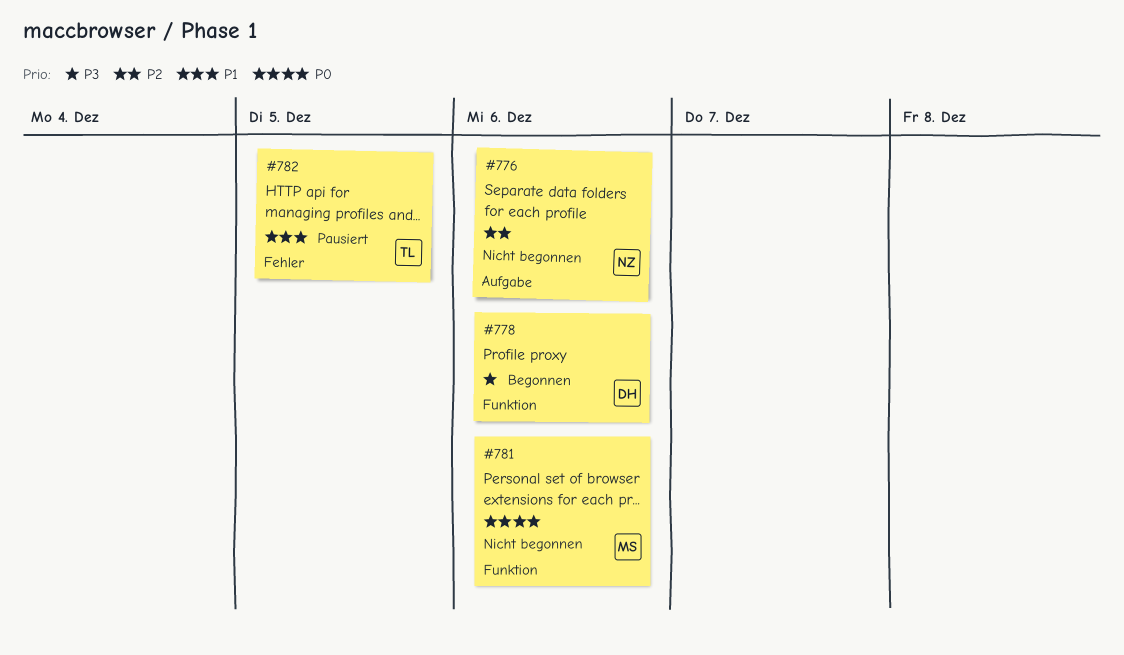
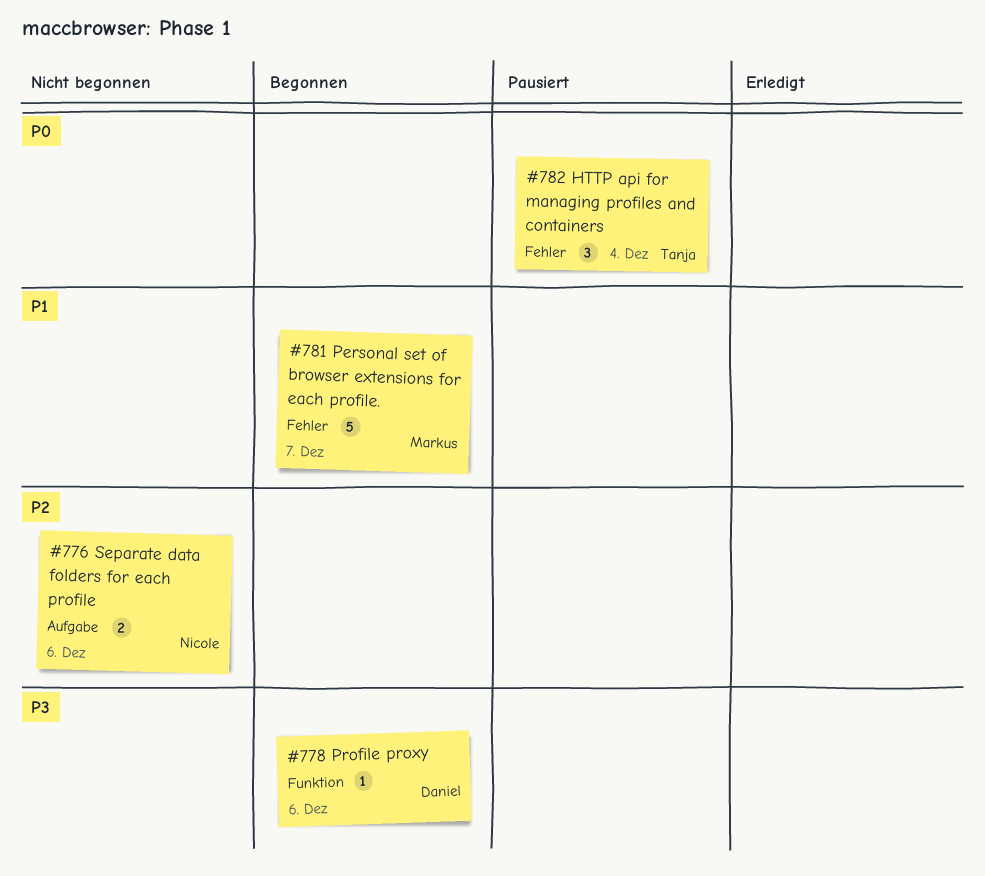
#781, status: Nicht begonnen -> Begonnen
#781, priority: P0 -> P1
#781, label: Funktion -> Fehler
#781, due: Dec 6 -> Dec 7
#782, priority: P1 -> P0
#782, due: Dec 5 -> Dec 4

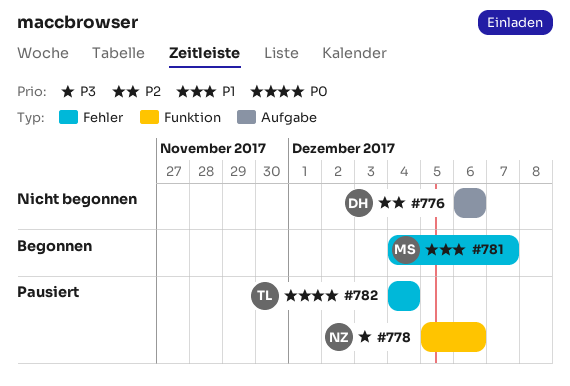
#776, owner: Nicole -> Daniel
#778, status: Begonnen -> Pausiert
#778, owner: Daniel -> Nicole

